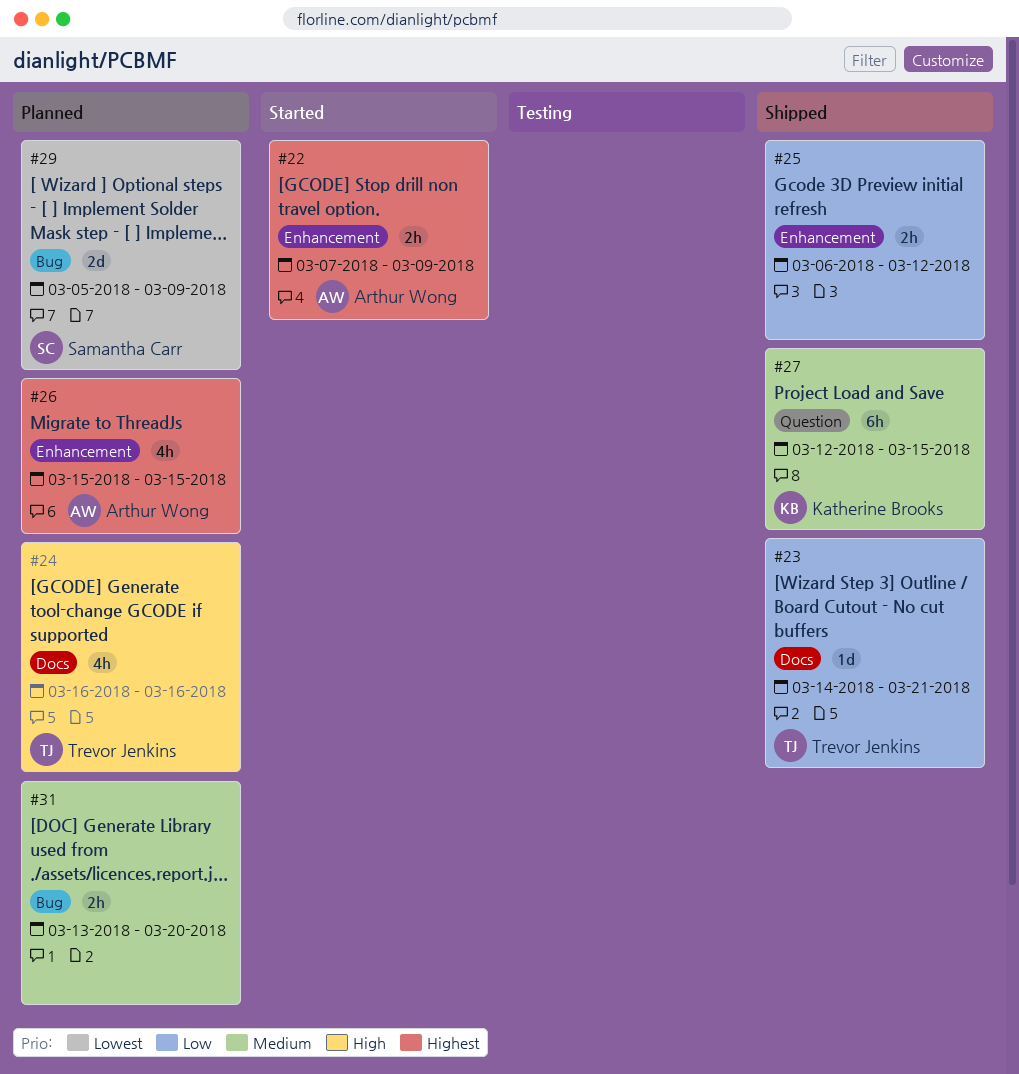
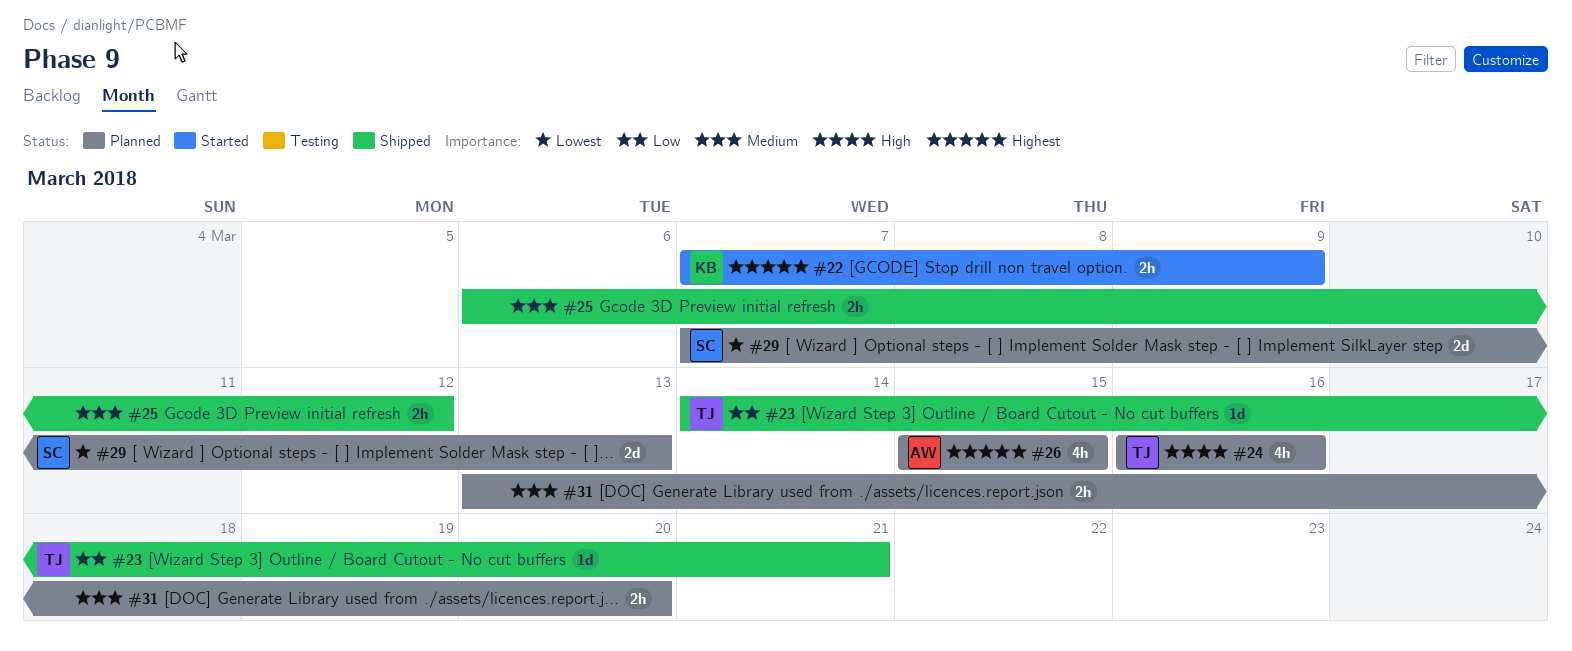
#22, owner: Arthur Wong -> Katherine Brooks
#25, priority: Low -> Medium
#27: present -> none
#29, start: Mar 5 -> Mar 7
#29, due: Mar 9 -> Mar 13

